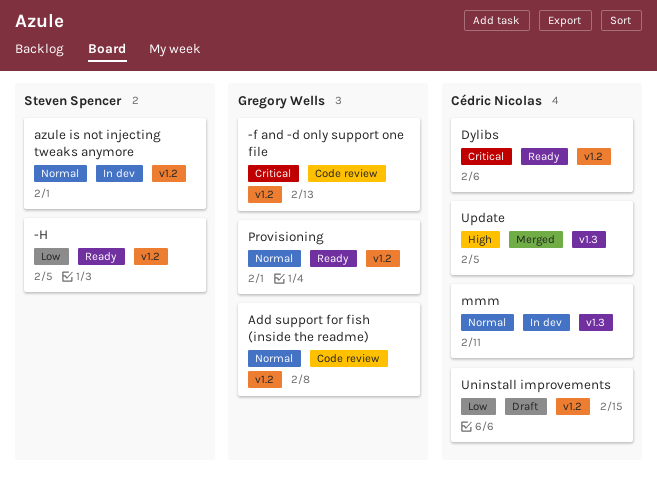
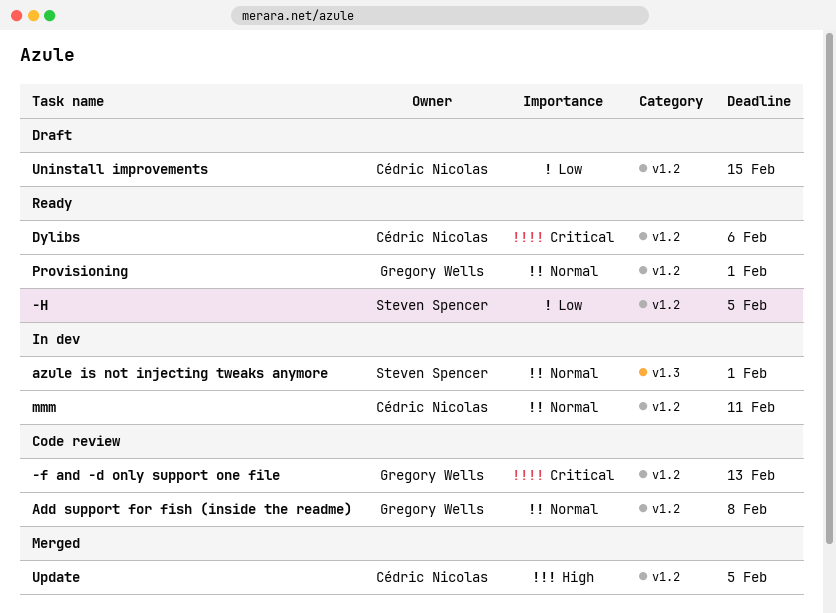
azule is not injecting tweaks anymore, label: v1.2 -> v1.3
mmm, label: v1.3 -> v1.2
Update, label: v1.3 -> v1.2

